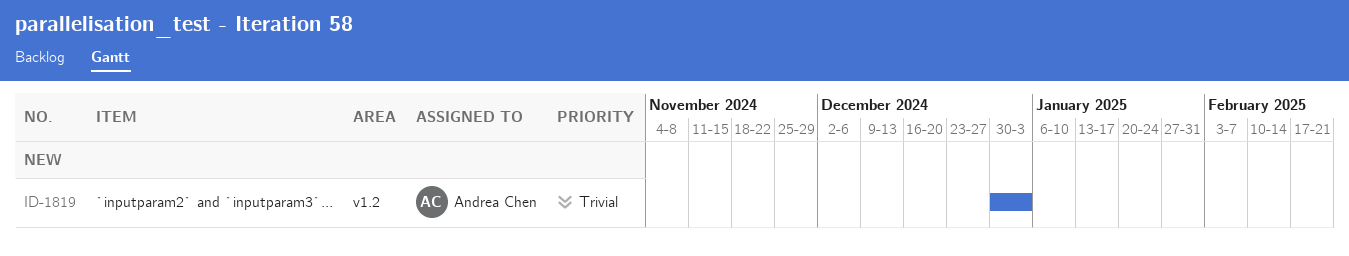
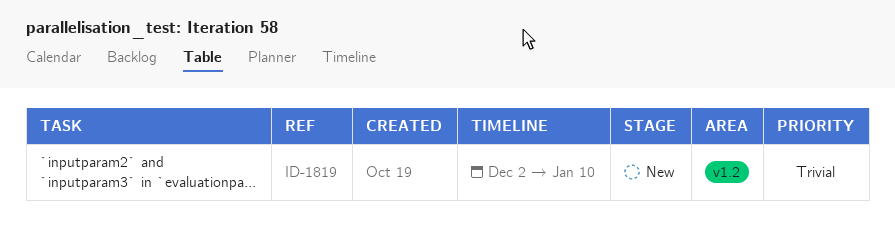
ID-1819, start: Dec 30 -> Dec 2
ID-1819, due: Jan 3 -> Jan 10

